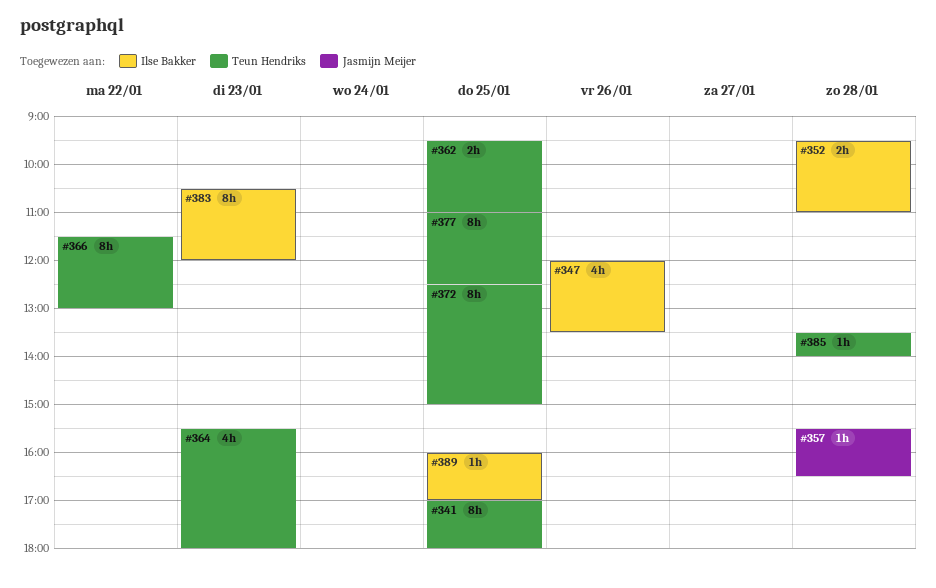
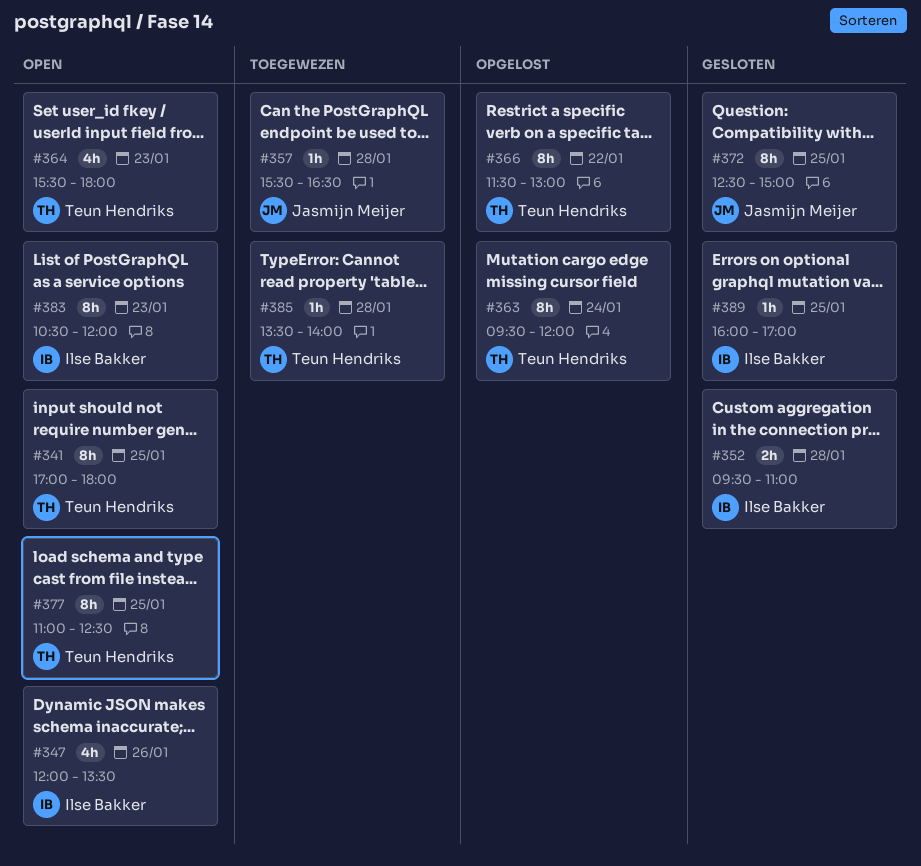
#362: present -> none
#363: none -> present
#372, owner: Teun Hendriks -> Jasmijn Meijer

